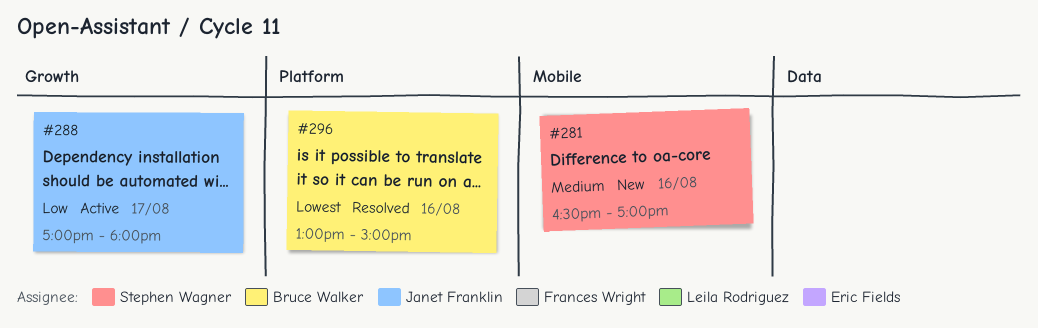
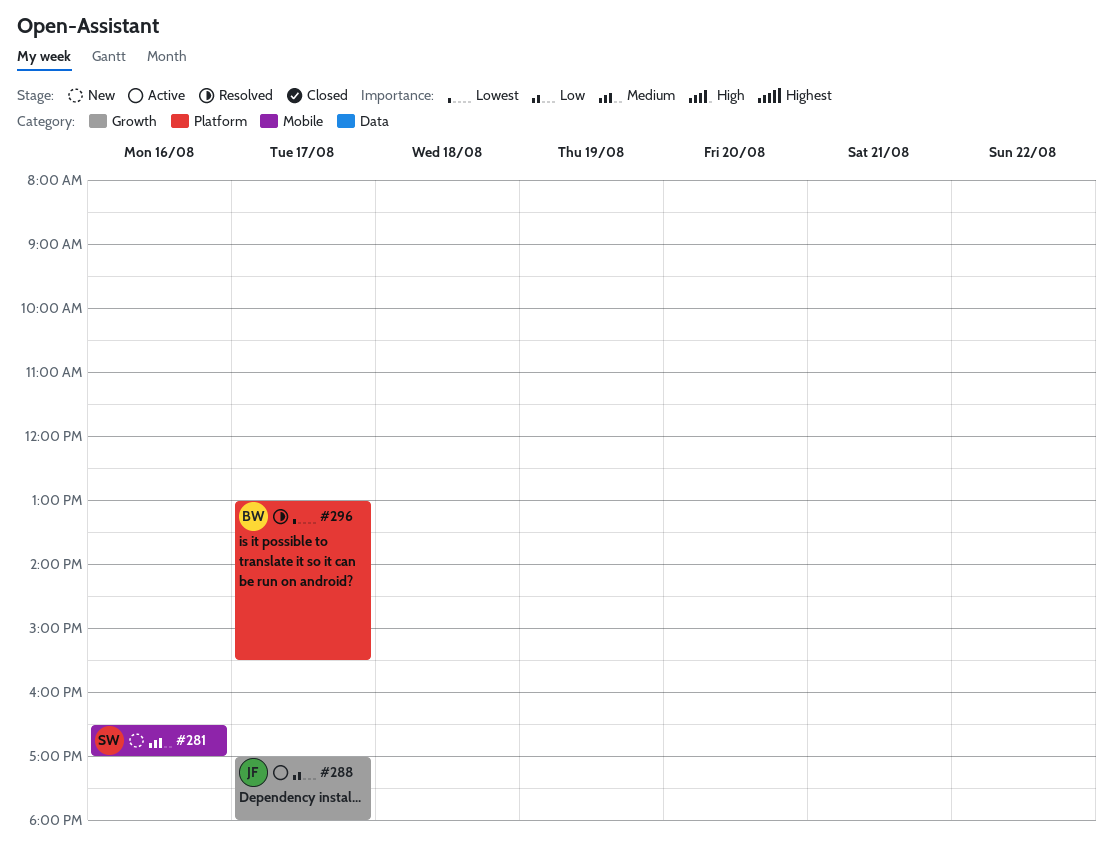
#296, day: Aug 16 -> Aug 17
#296, ends: 15:00 -> 15:30

